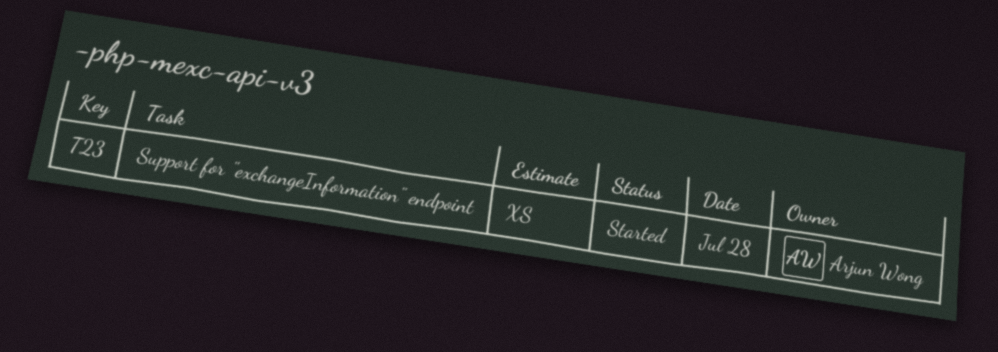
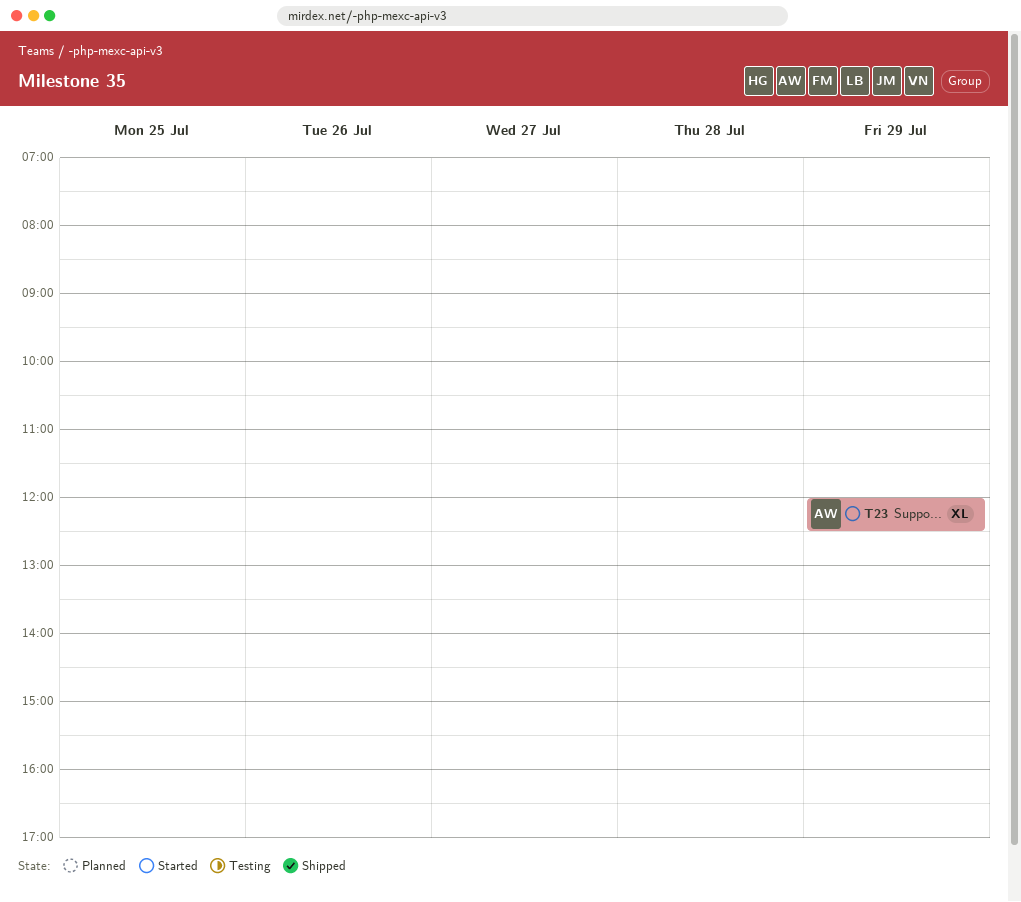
T23, estimate: XS -> XL
T23, day: Jul 28 -> Jul 29

